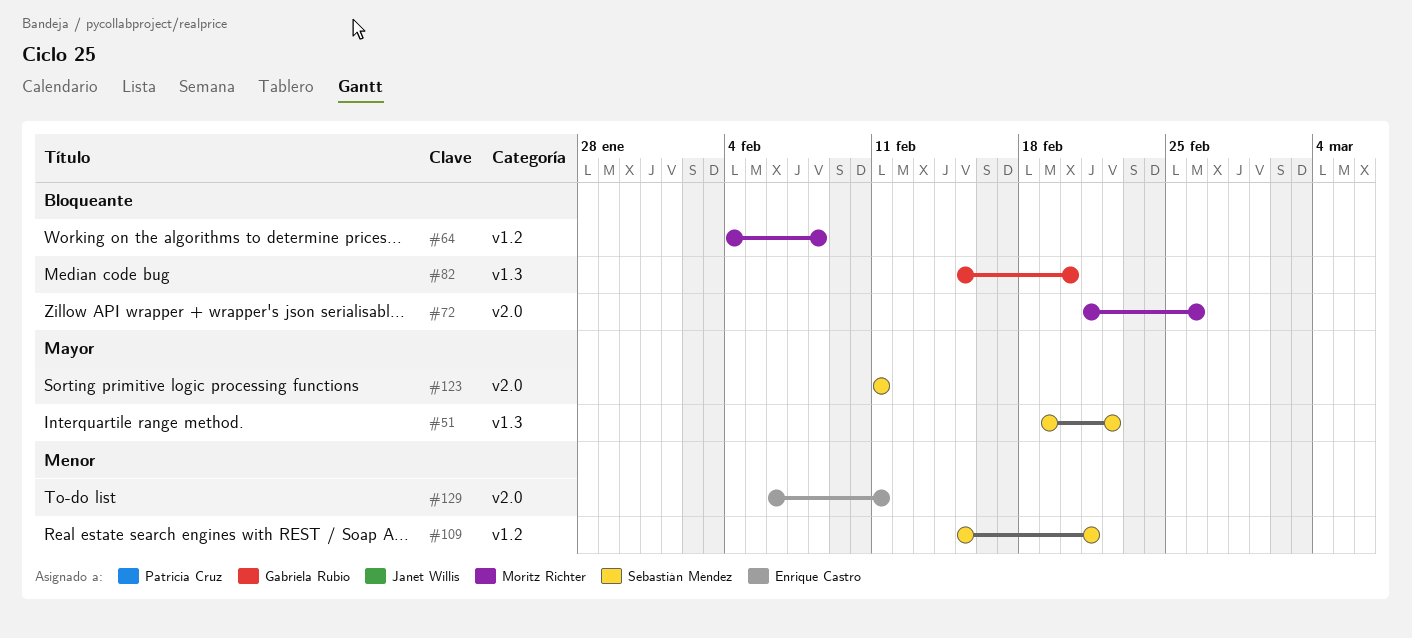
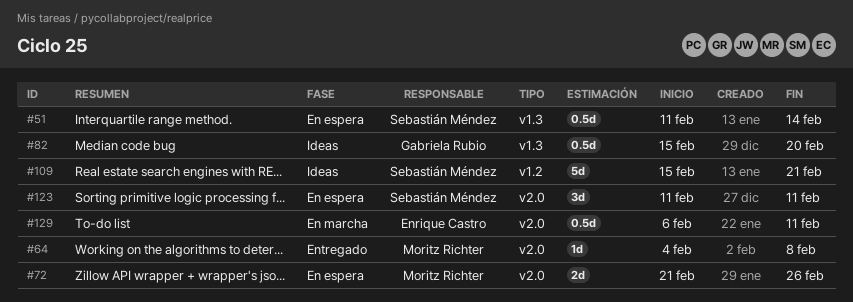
#51, start: Feb 19 -> Feb 11
#51, due: Feb 22 -> Feb 14
#64, label: v1.2 -> v2.0

